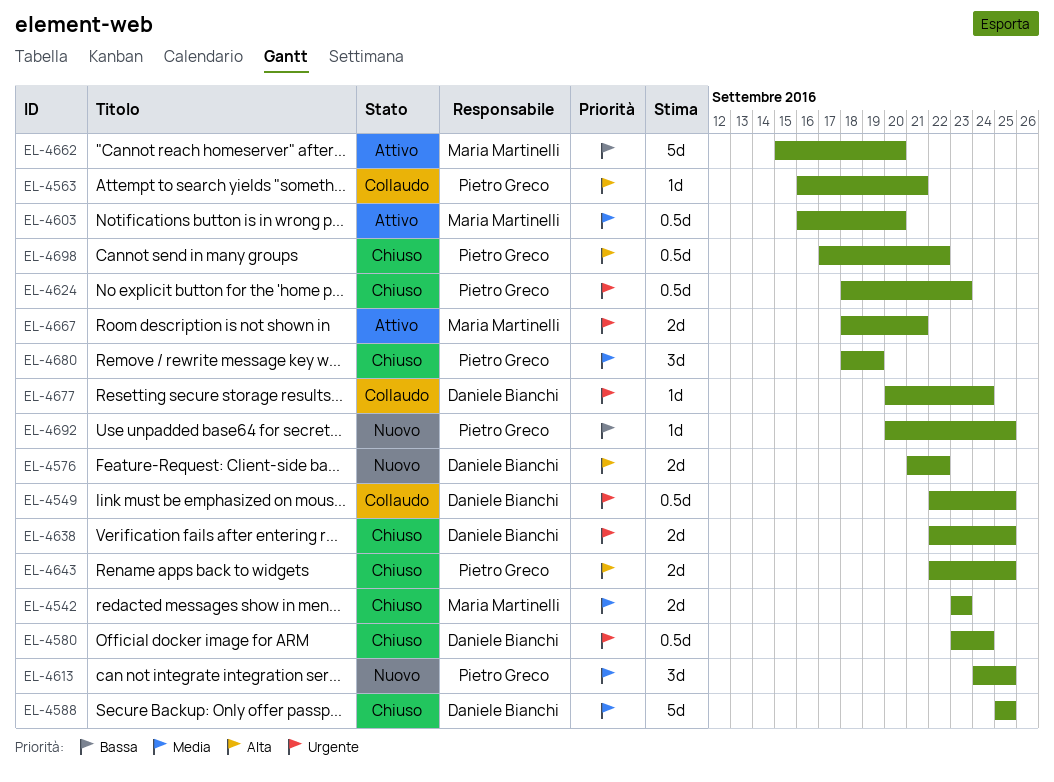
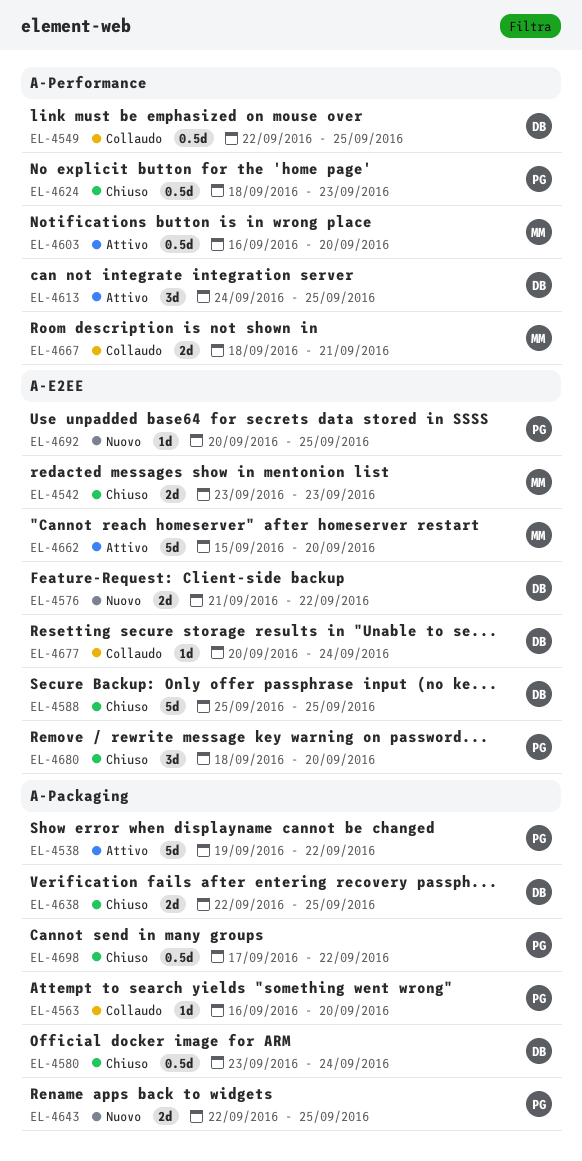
EL-4538: none -> present
EL-4563, due: Sep 21 -> Sep 20
EL-4613, status: Nuovo -> Attivo
EL-4613, owner: Pietro Greco -> Daniele Bianchi
EL-4643, status: Chiuso -> Nuovo
EL-4667, status: Attivo -> Collaudo
EL-4680, due: Sep 19 -> Sep 20

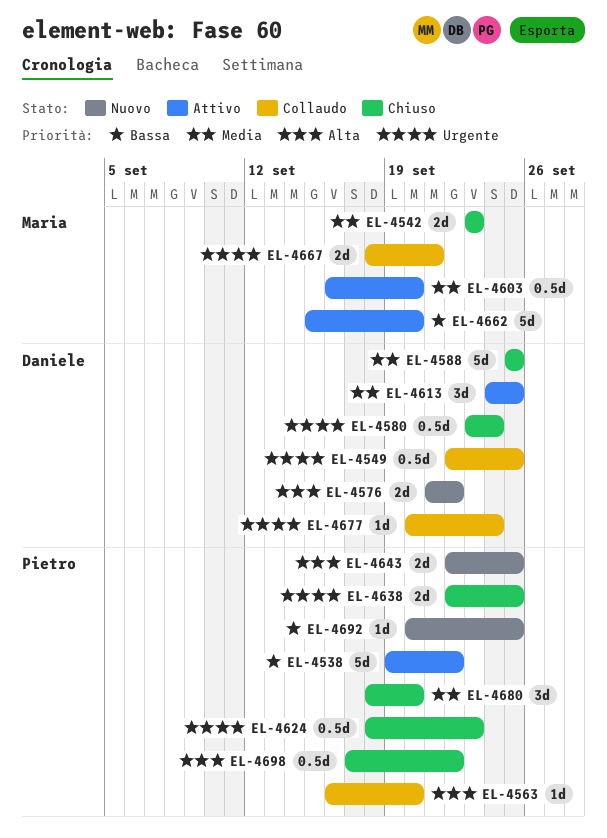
EL-4638, owner: Daniele -> Pietro

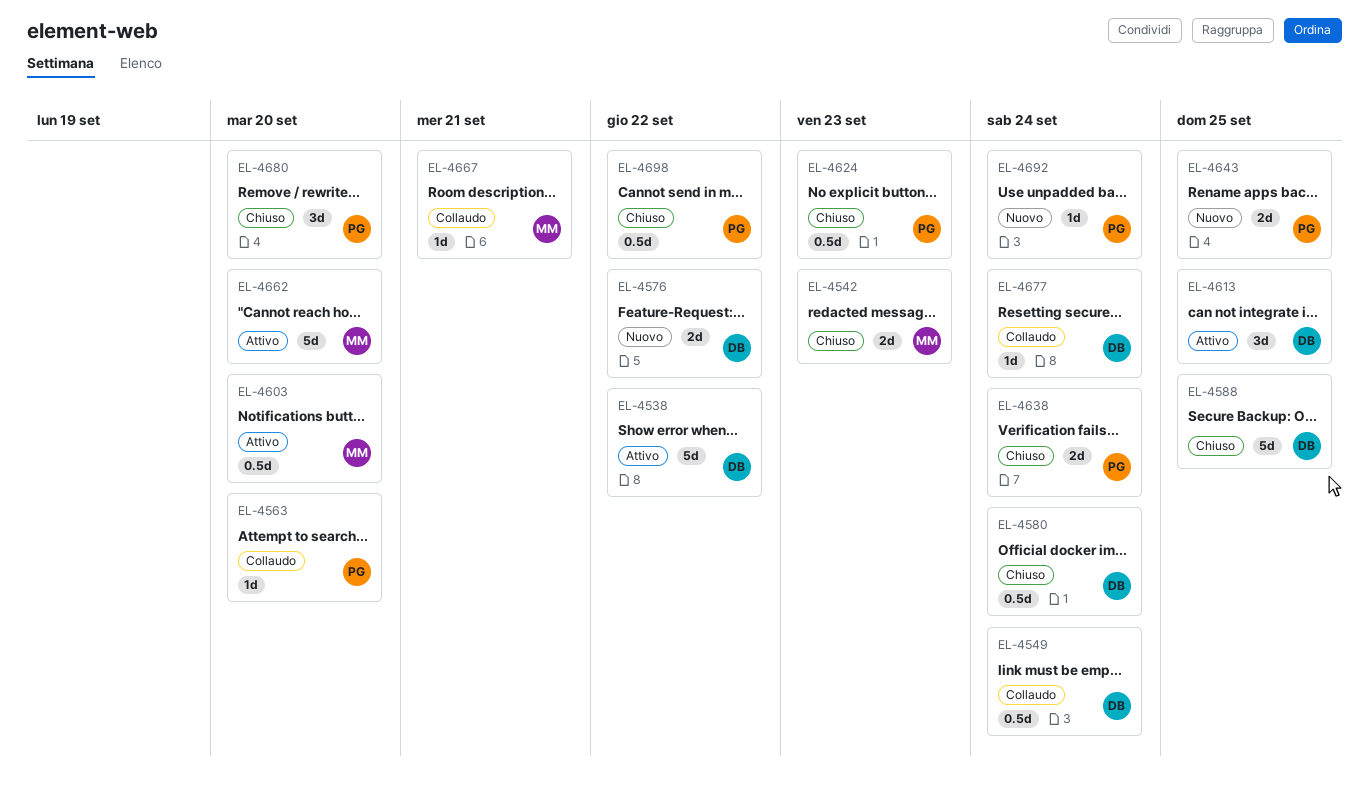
EL-4538, owner: Pietro -> Daniele
EL-4549, due: Sep 25 -> Sep 24
EL-4638, due: Sep 25 -> Sep 24
EL-4667, estimate: 2d -> 1d
EL-4692, due: Sep 25 -> Sep 24

